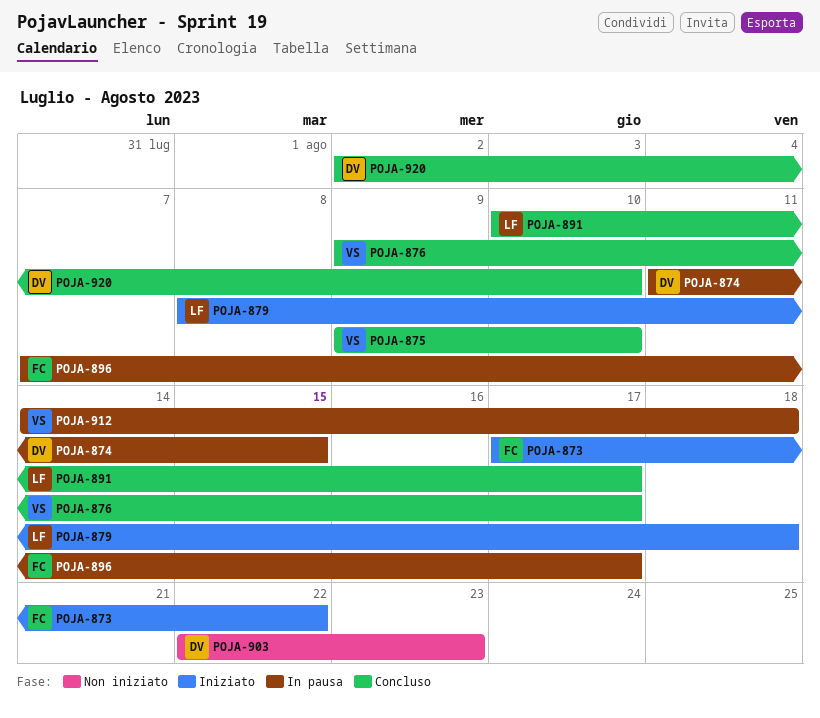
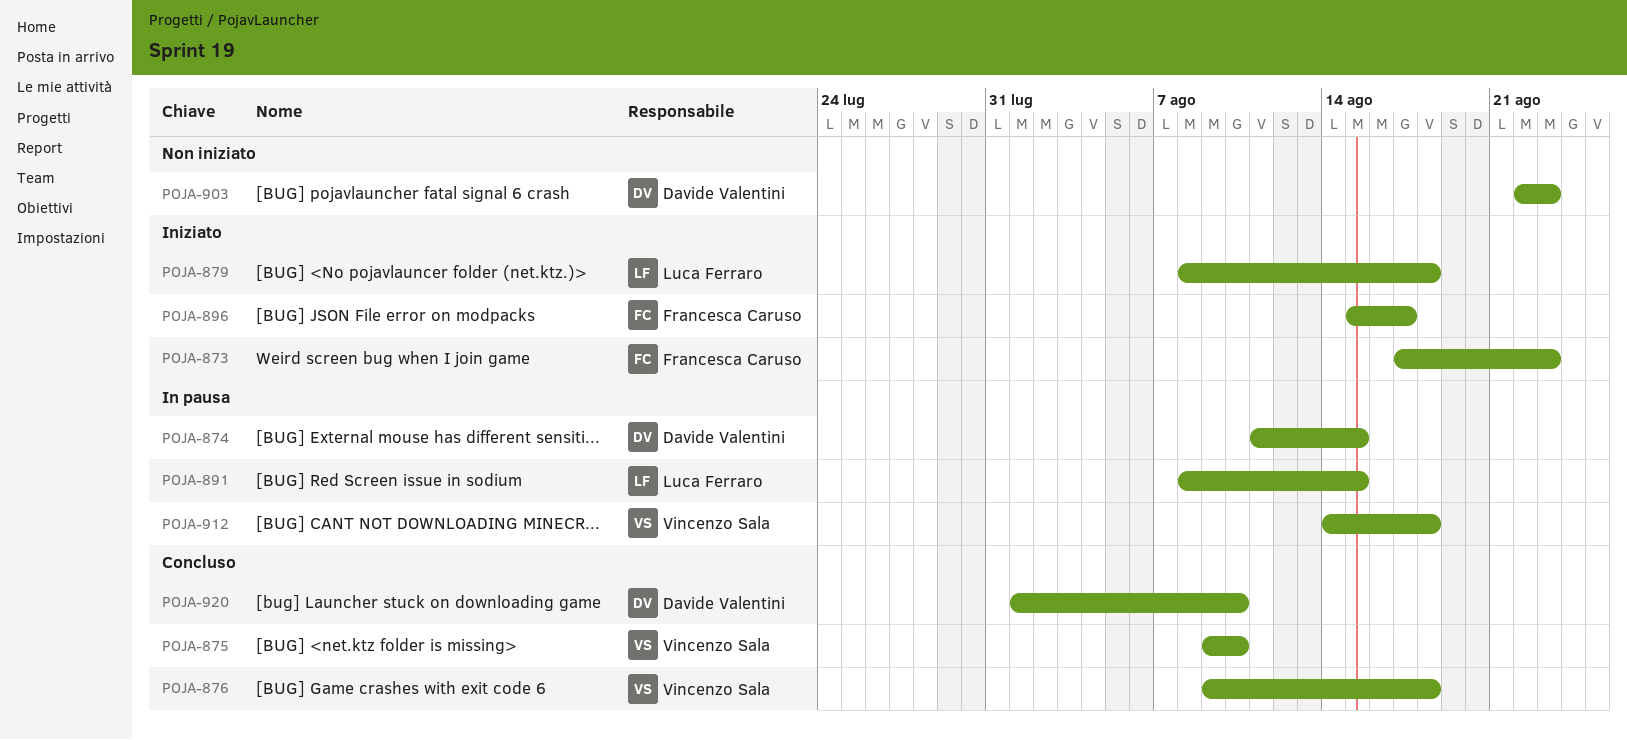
POJA-873, due: Aug 22 -> Aug 23
POJA-876, due: Aug 17 -> Aug 18
POJA-891, status: Concluso -> In pausa
POJA-891, start: Aug 10 -> Aug 8
POJA-891, due: Aug 17 -> Aug 15
POJA-896, status: In pausa -> Iniziato
POJA-896, start: Aug 7 -> Aug 15
POJA-920, start: Aug 2 -> Aug 1

